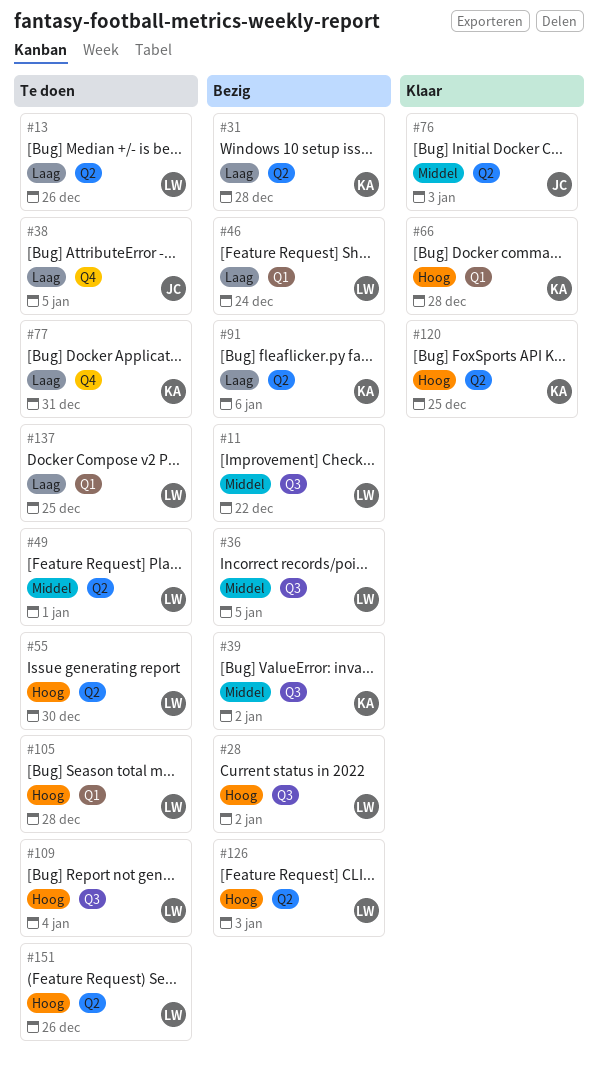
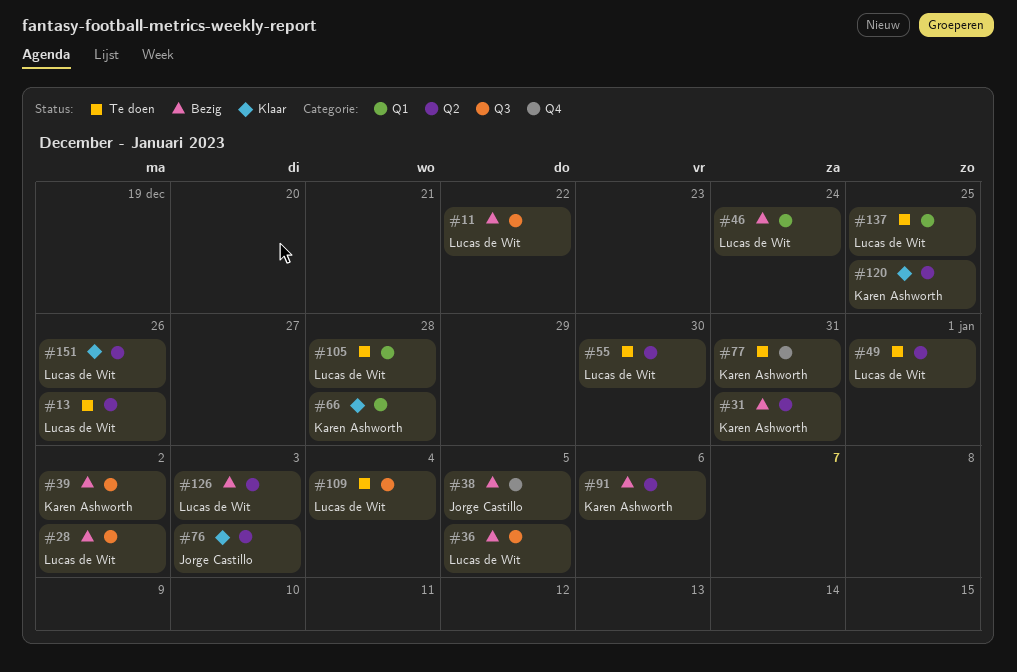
#31, due: Dec 28 -> Dec 31
#38, status: Te doen -> Bezig
#151, status: Te doen -> Klaar

